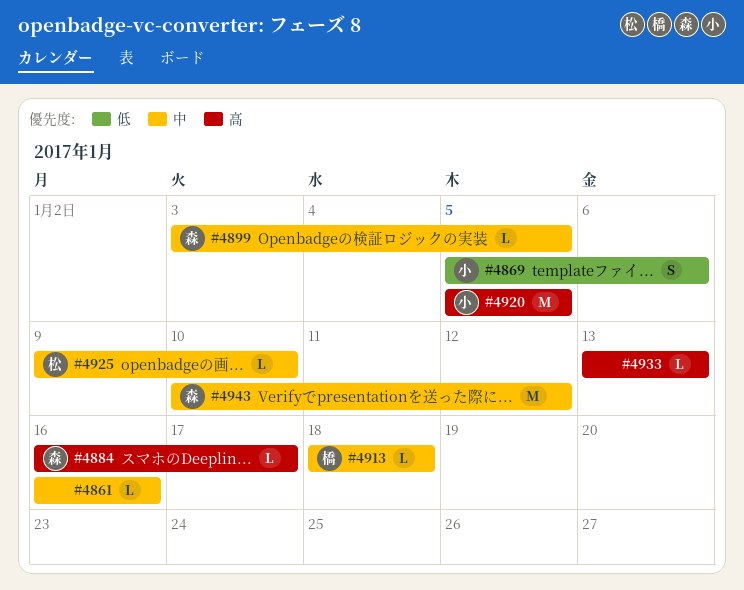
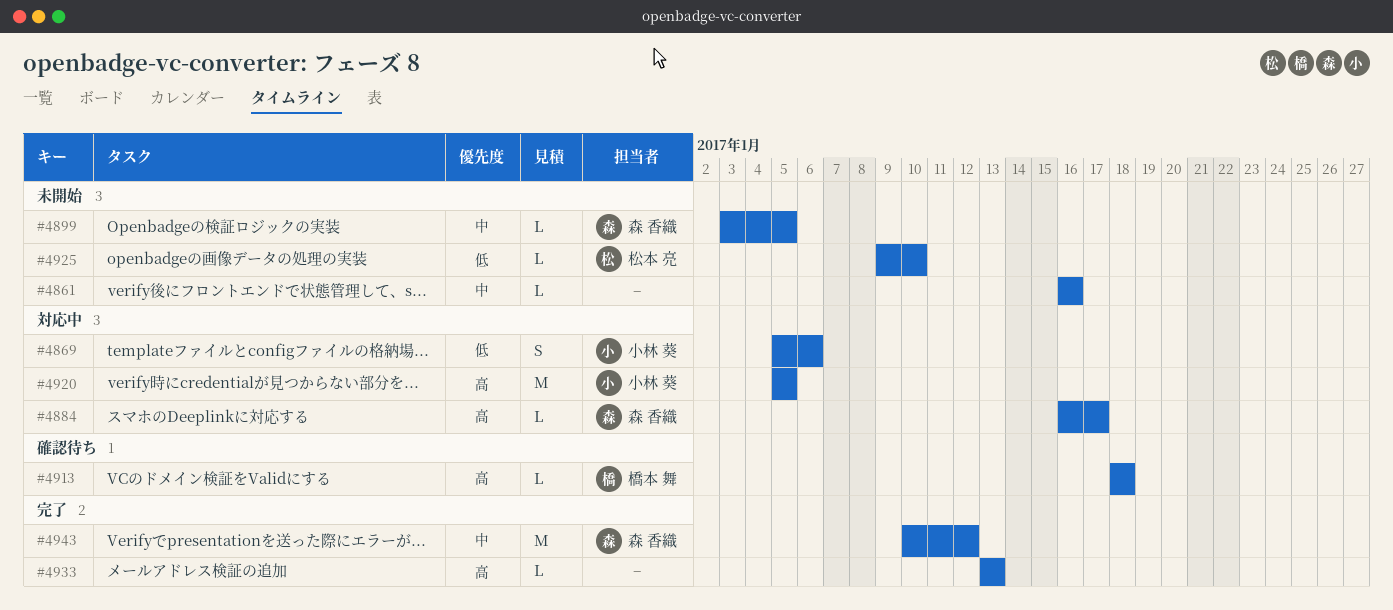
#4913, priority: 中 -> 高
#4925, priority: 中 -> 低

